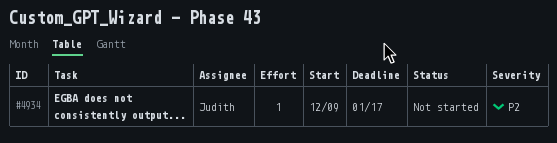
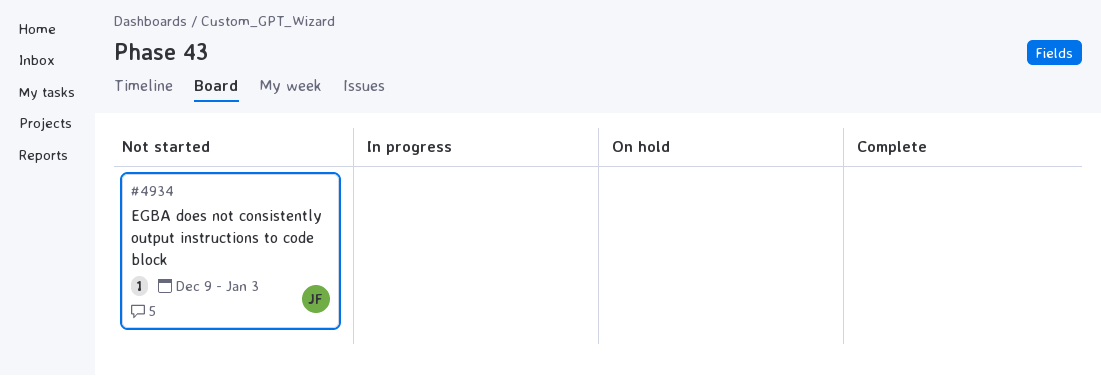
#4934, due: Jan 17 -> Jan 3

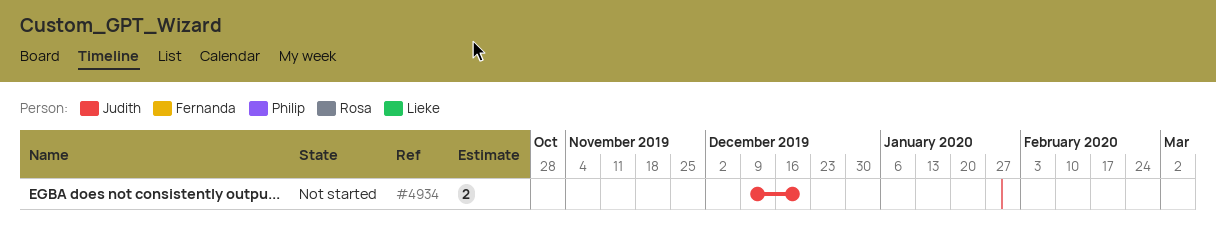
#4934, estimate: 1 -> 2
#4934, due: Jan 3 -> Dec 20

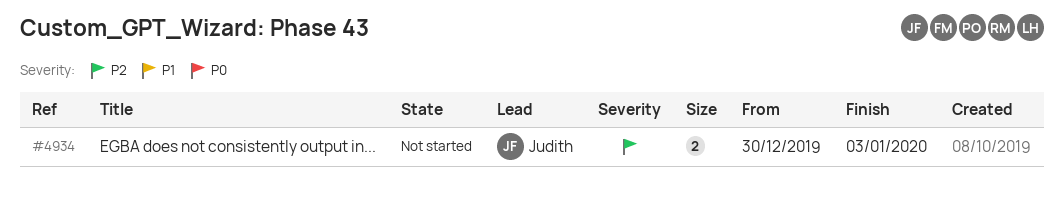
#4934, start: Dec 9 -> Dec 30
#4934, due: Dec 20 -> Jan 3

